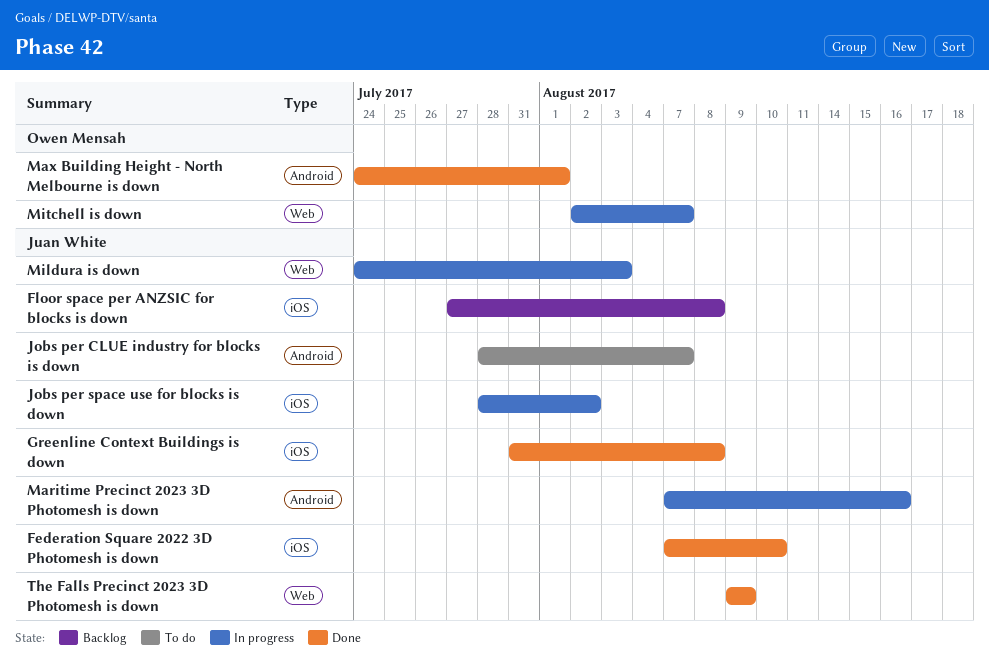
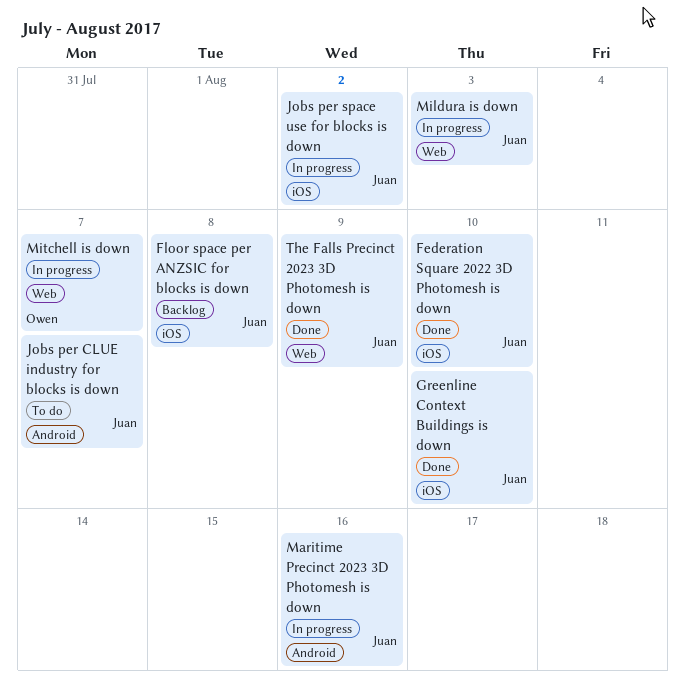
Greenline Context Buildings is down, due: Aug 8 -> Aug 10
Max Building Height - North Melbourne is down: present -> none

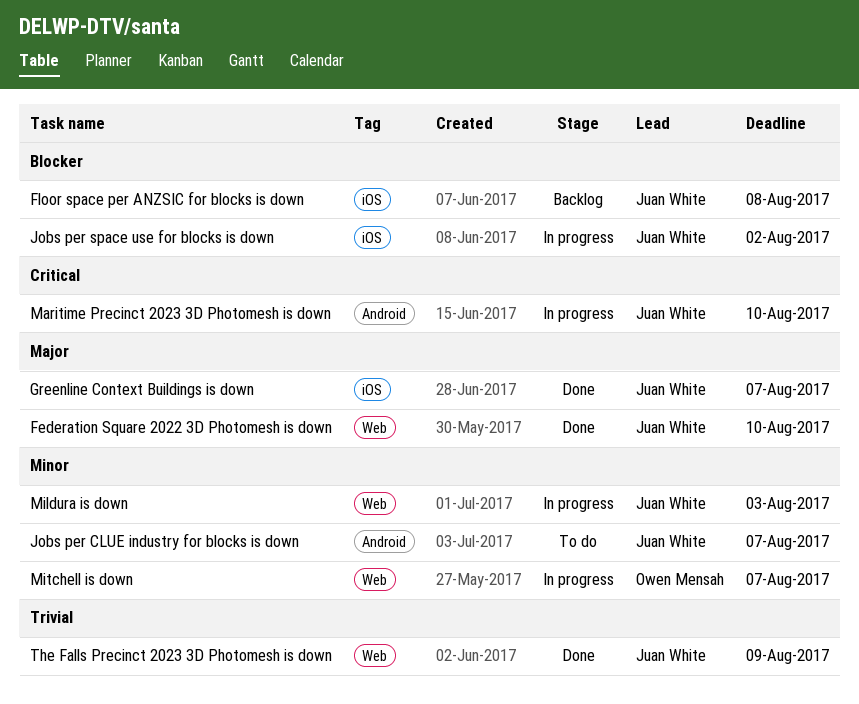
Federation Square 2022 3D Photomesh is down, label: iOS -> Web
Greenline Context Buildings is down, due: Aug 10 -> Aug 7
Maritime Precinct 2023 3D Photomesh is down, due: Aug 16 -> Aug 10

